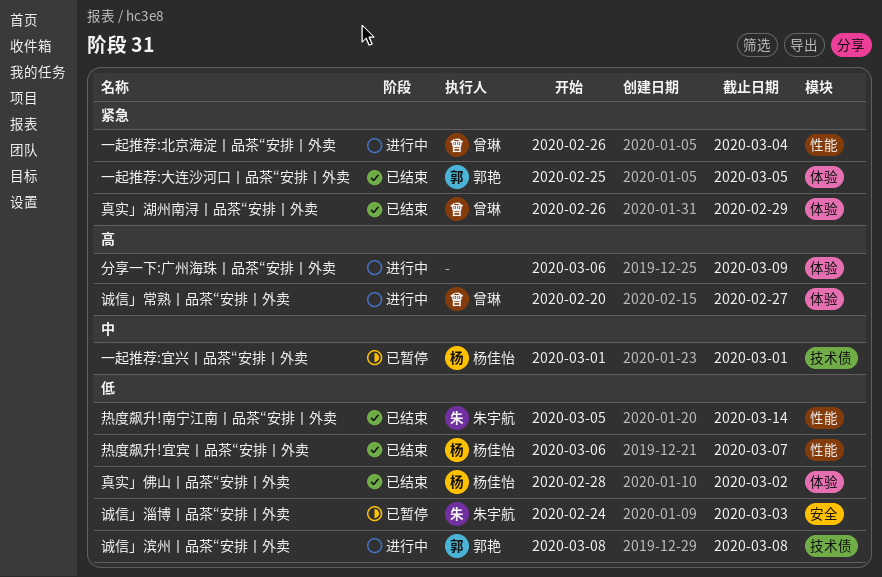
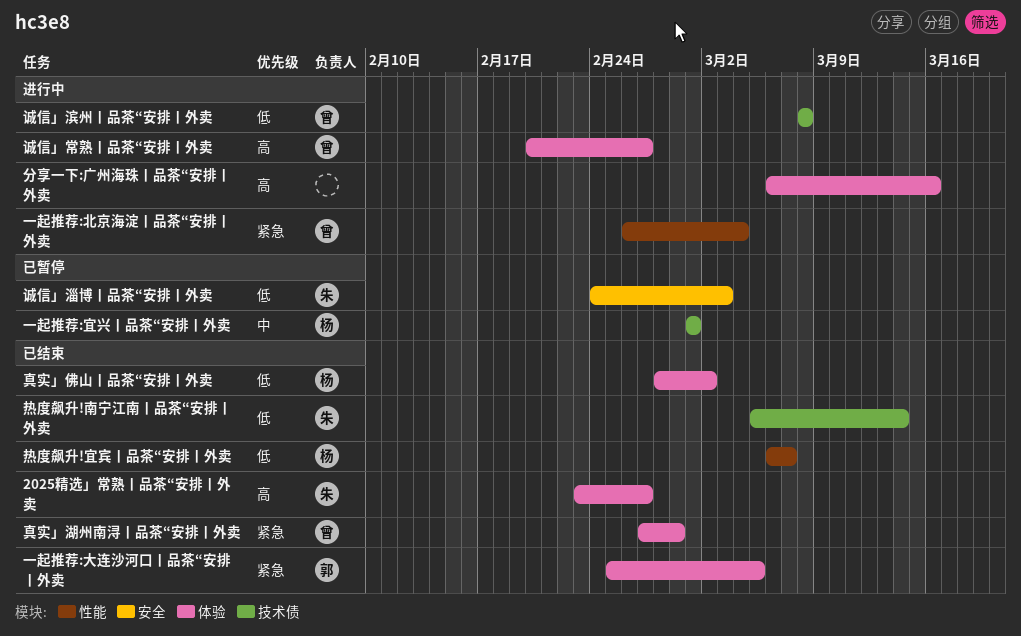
2025精选」常熟丨品茶“安排丨外卖: none -> present
分享一下:广州海珠丨品茶“安排丨外卖, due: Mar 9 -> Mar 16
热度飙升!南宁江南丨品茶“安排丨外卖, label: 性能 -> 技术债
真实」湖州南浔丨品茶“安排丨外卖, start: Feb 26 -> Feb 27
诚信」滨州丨品茶“安排丨外卖, owner: 郭艳 -> 曾琳

